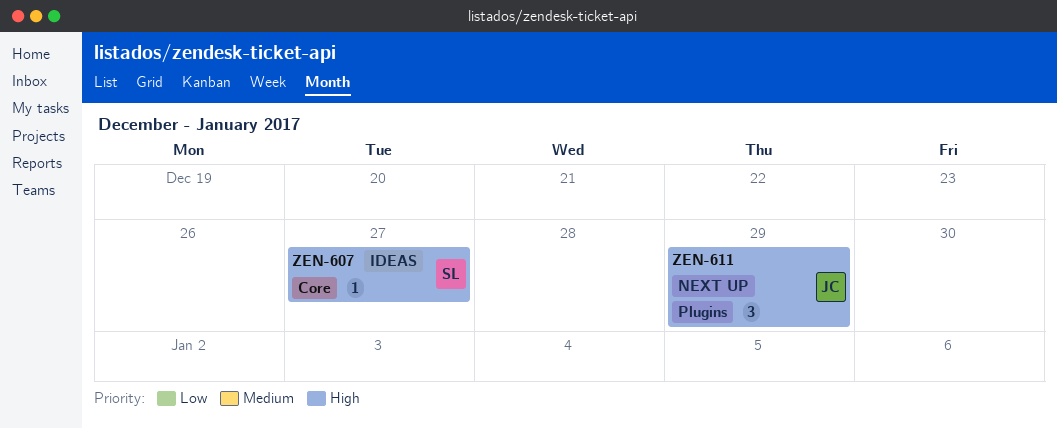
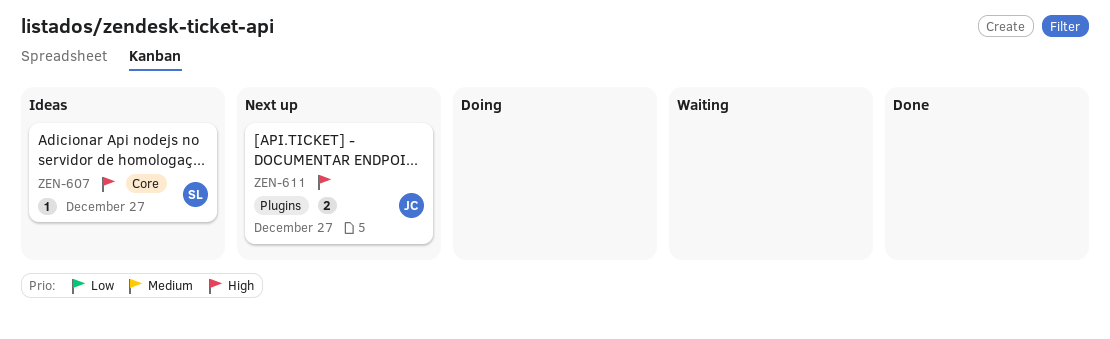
ZEN-611, estimate: 3 -> 2
ZEN-611, due: Dec 29 -> Dec 27

